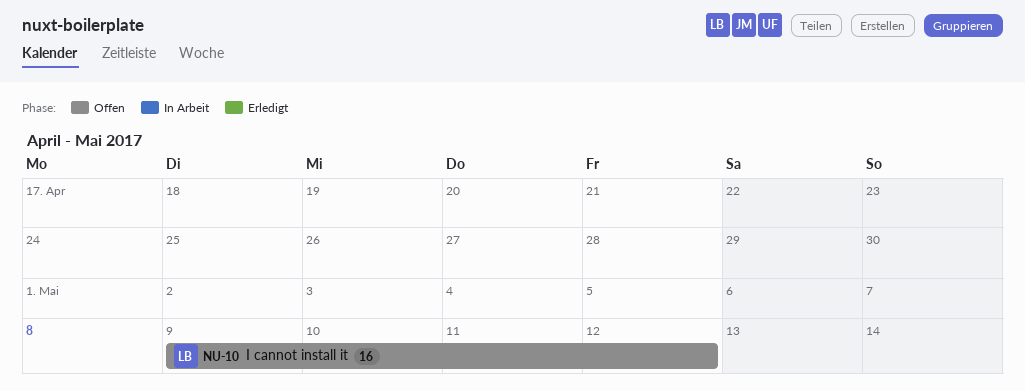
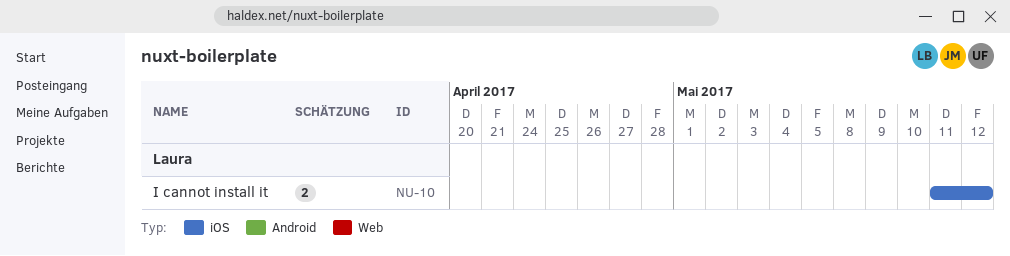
NU-10, estimate: 16 -> 2
NU-10, start: May 9 -> May 11

